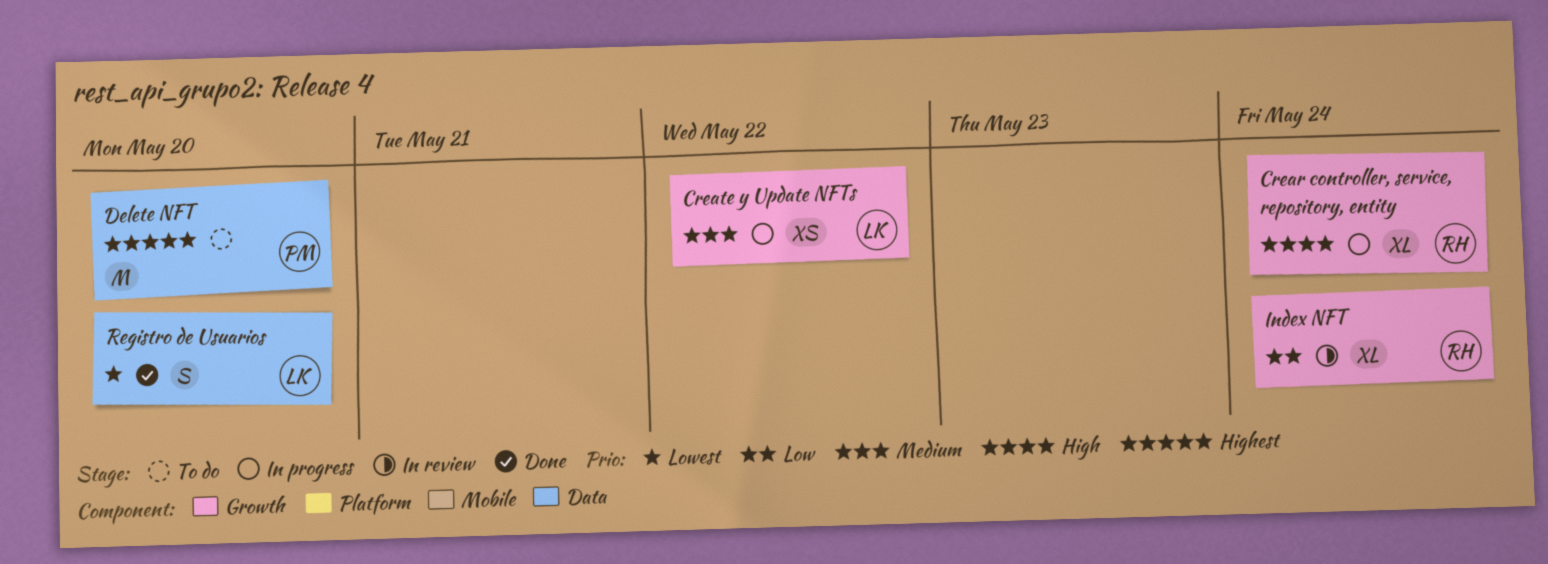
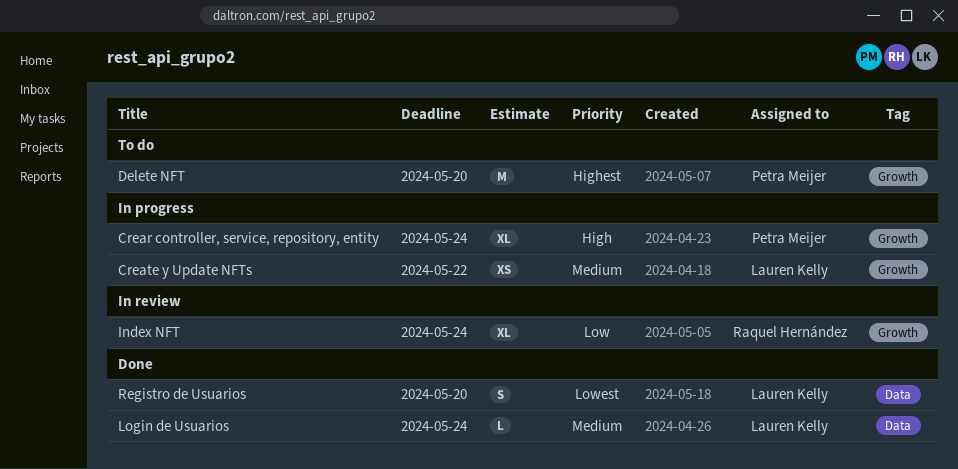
Crear controller, service, repository, entity, owner: Raquel Hernández -> Petra Meijer
Delete NFT, label: Data -> Growth
Login de Usuarios: none -> present

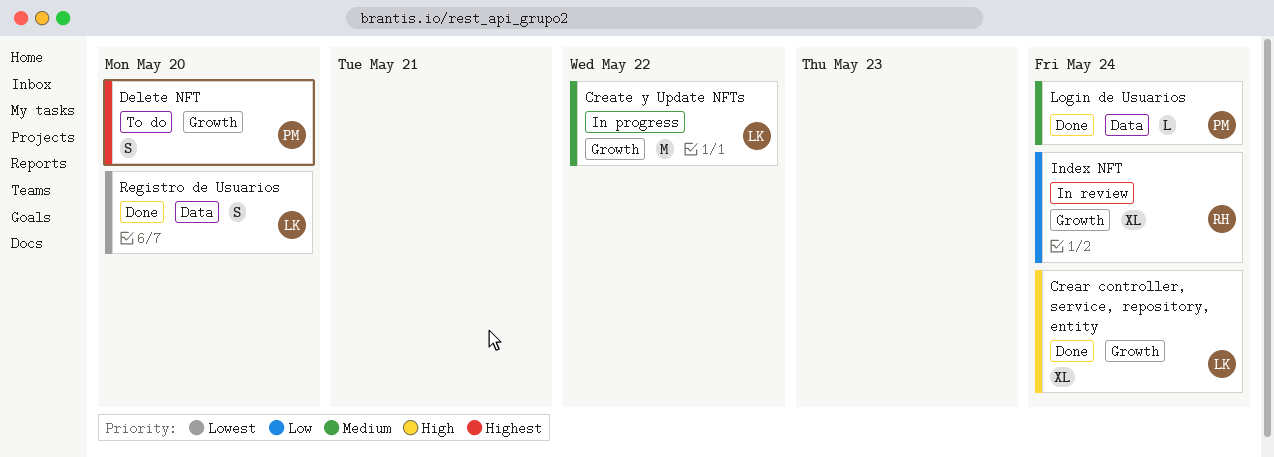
Crear controller, service, repository, entity, status: In progress -> Done
Crear controller, service, repository, entity, owner: Petra Meijer -> Lauren Kelly
Create y Update NFTs, estimate: XS -> M
Delete NFT, estimate: M -> S
Login de Usuarios, owner: Lauren Kelly -> Petra Meijer

